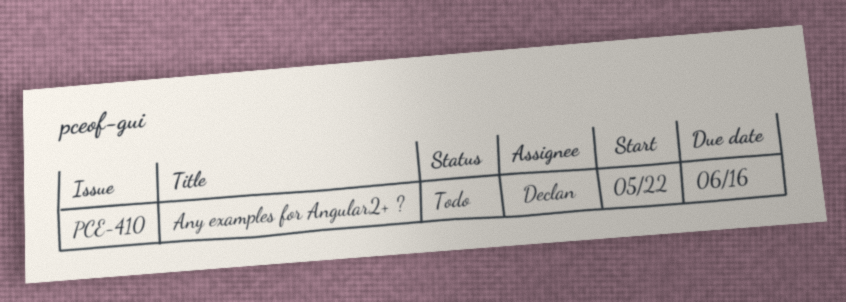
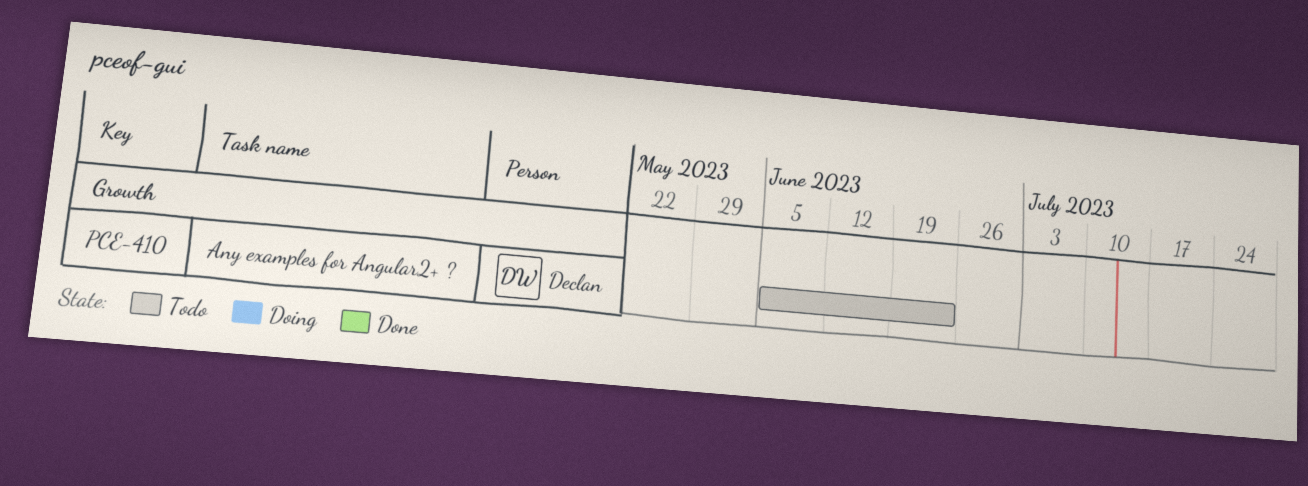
PCE-410, start: May 22 -> Jun 5
PCE-410, due: Jun 16 -> Jun 23

